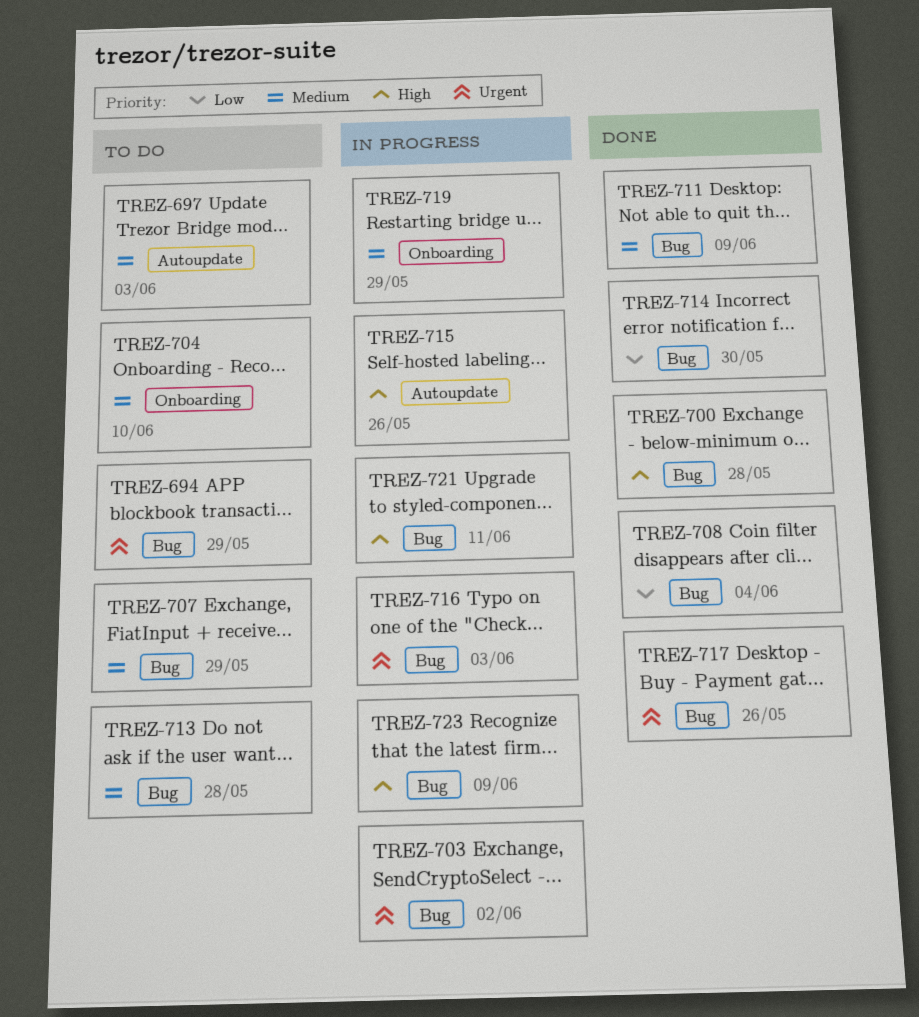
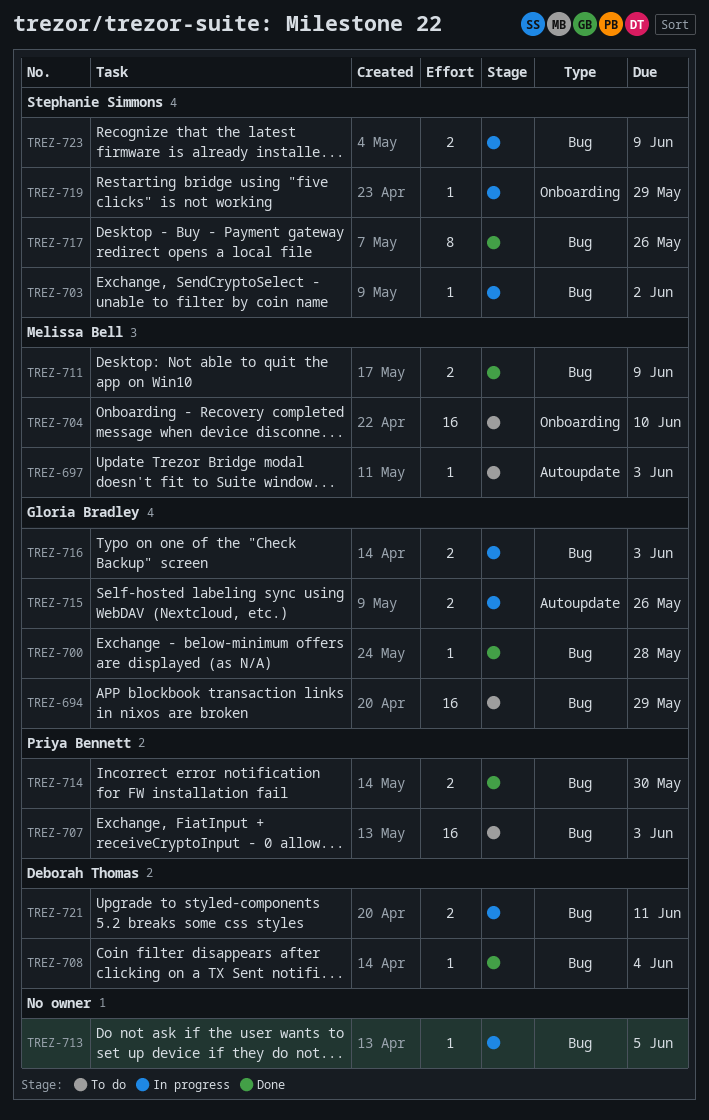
TREZ-707, due: May 29 -> Jun 3
TREZ-713, status: To do -> In progress
TREZ-713, due: May 28 -> Jun 5

